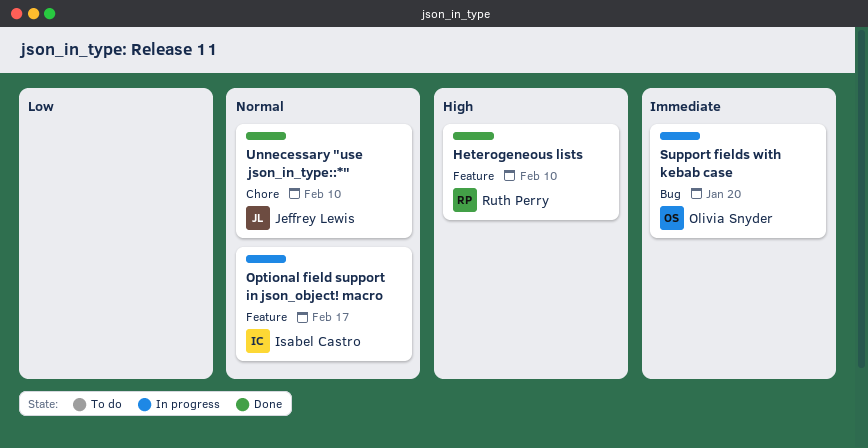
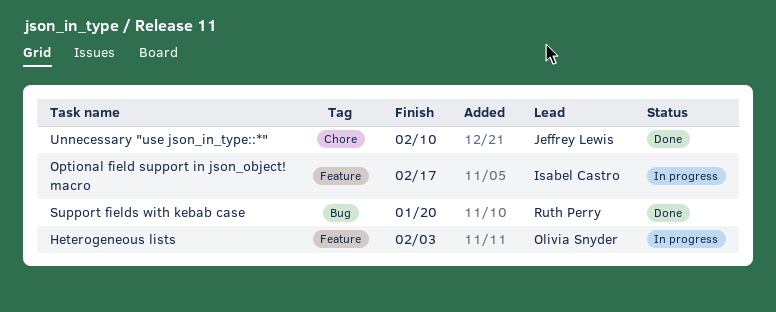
Heterogeneous lists, status: Done -> In progress
Heterogeneous lists, owner: Ruth Perry -> Olivia Snyder
Heterogeneous lists, due: Feb 10 -> Feb 3
Support fields with kebab case, status: In progress -> Done
Support fields with kebab case, owner: Olivia Snyder -> Ruth Perry

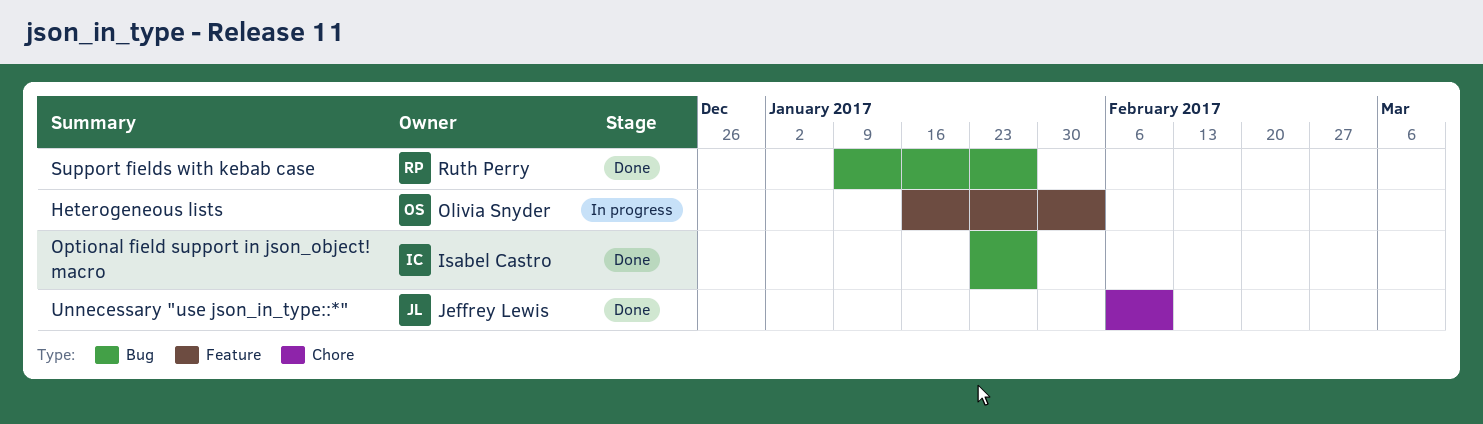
Optional field support in json_object! macro, status: In progress -> Done
Optional field support in json_object! macro, label: Feature -> Bug
Optional field support in json_object! macro, due: Feb 17 -> Jan 27
Support fields with kebab case, due: Jan 20 -> Jan 27

